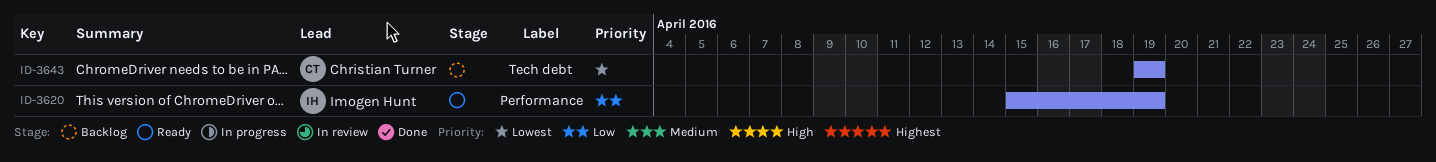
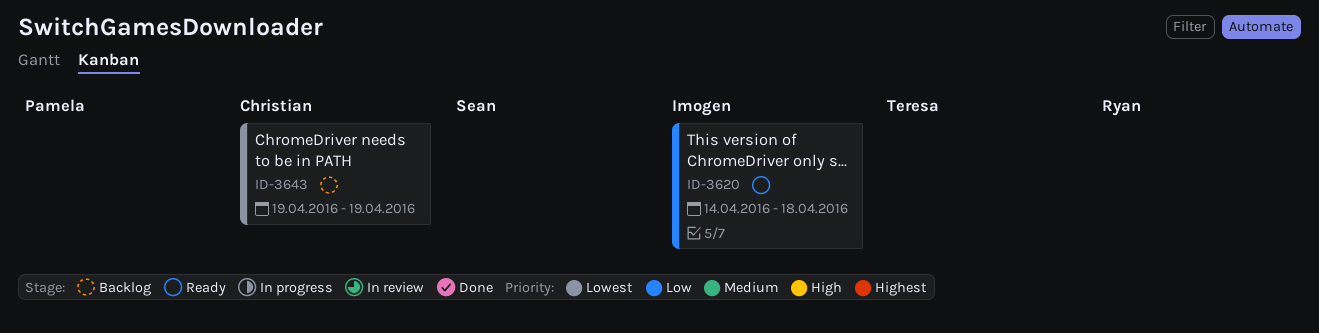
ID-3620, start: Apr 15 -> Apr 14
ID-3620, due: Apr 19 -> Apr 18

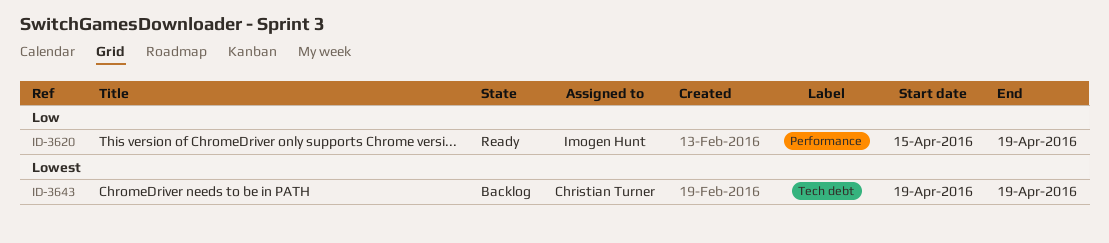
ID-3620, start: Apr 14 -> Apr 15
ID-3620, due: Apr 18 -> Apr 19

